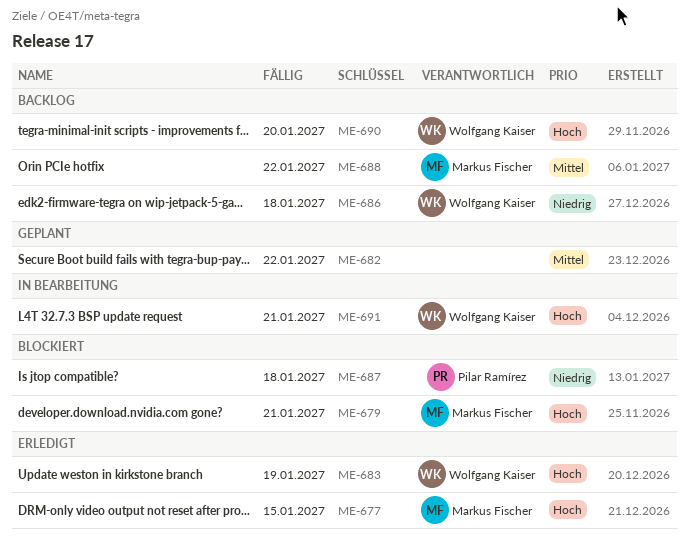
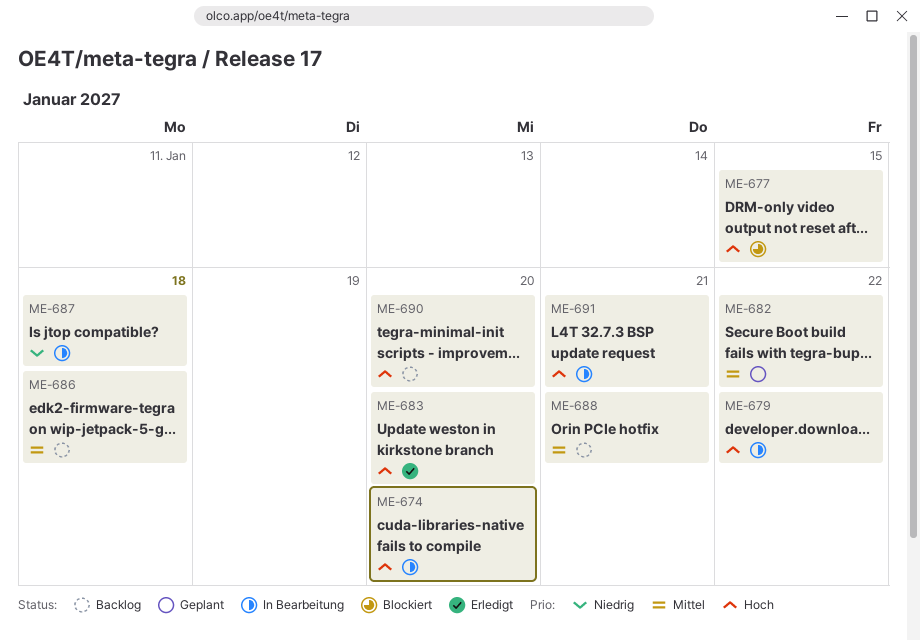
ME-674: none -> present
ME-677, status: Erledigt -> Blockiert
ME-679, status: Blockiert -> In Bearbeitung
ME-679, due: Jan 21 -> Jan 22
ME-683, due: Jan 19 -> Jan 20
ME-686, priority: Niedrig -> Mittel
ME-687, status: Blockiert -> In Bearbeitung
ME-688, due: Jan 22 -> Jan 21

